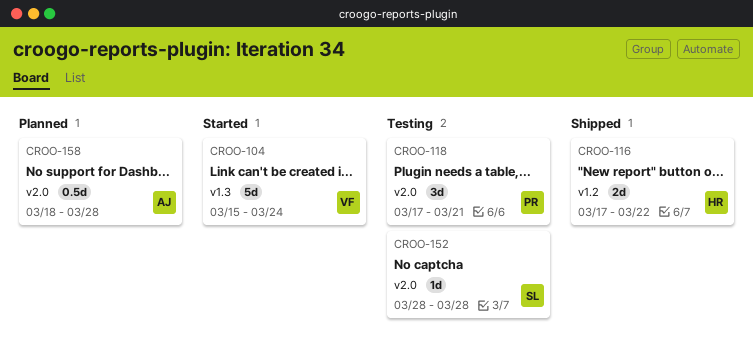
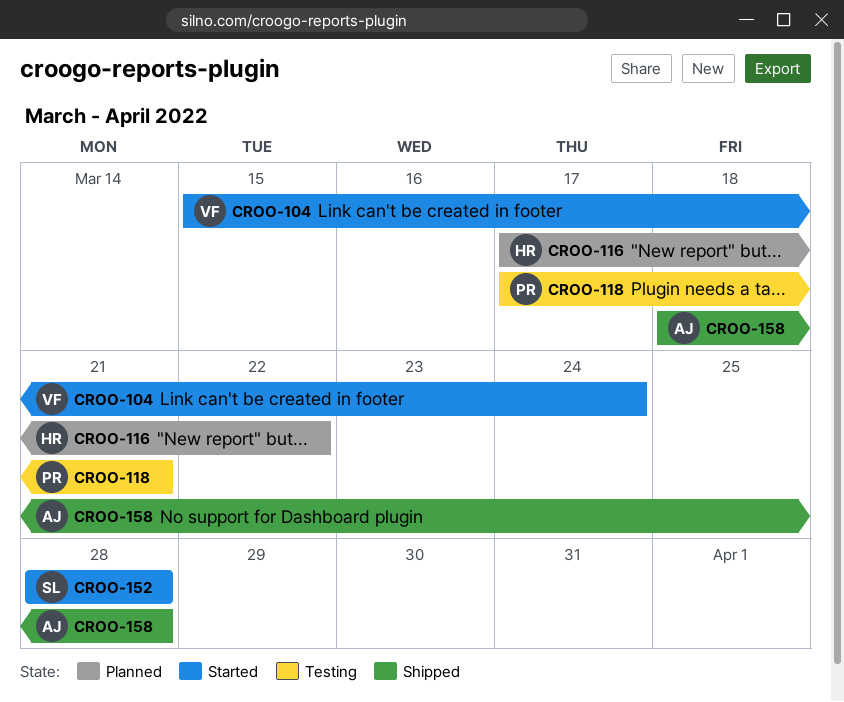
CROO-116, status: Shipped -> Planned
CROO-152, status: Testing -> Started
CROO-158, status: Planned -> Shipped

